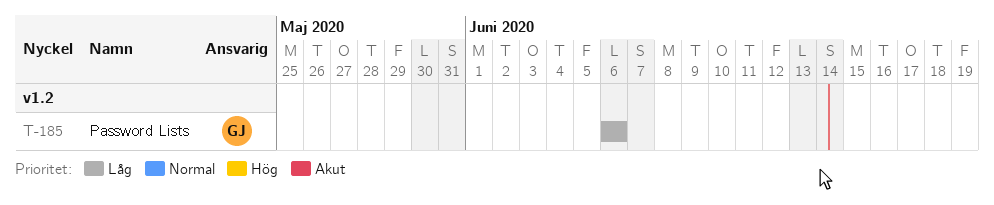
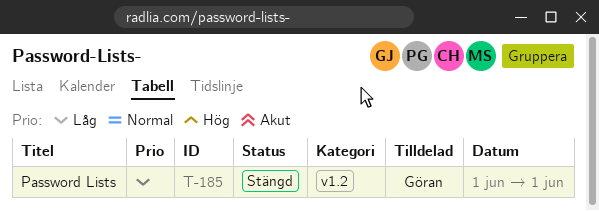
T-185, start: Jun 6 -> Jun 1
T-185, due: Jun 6 -> Jun 1

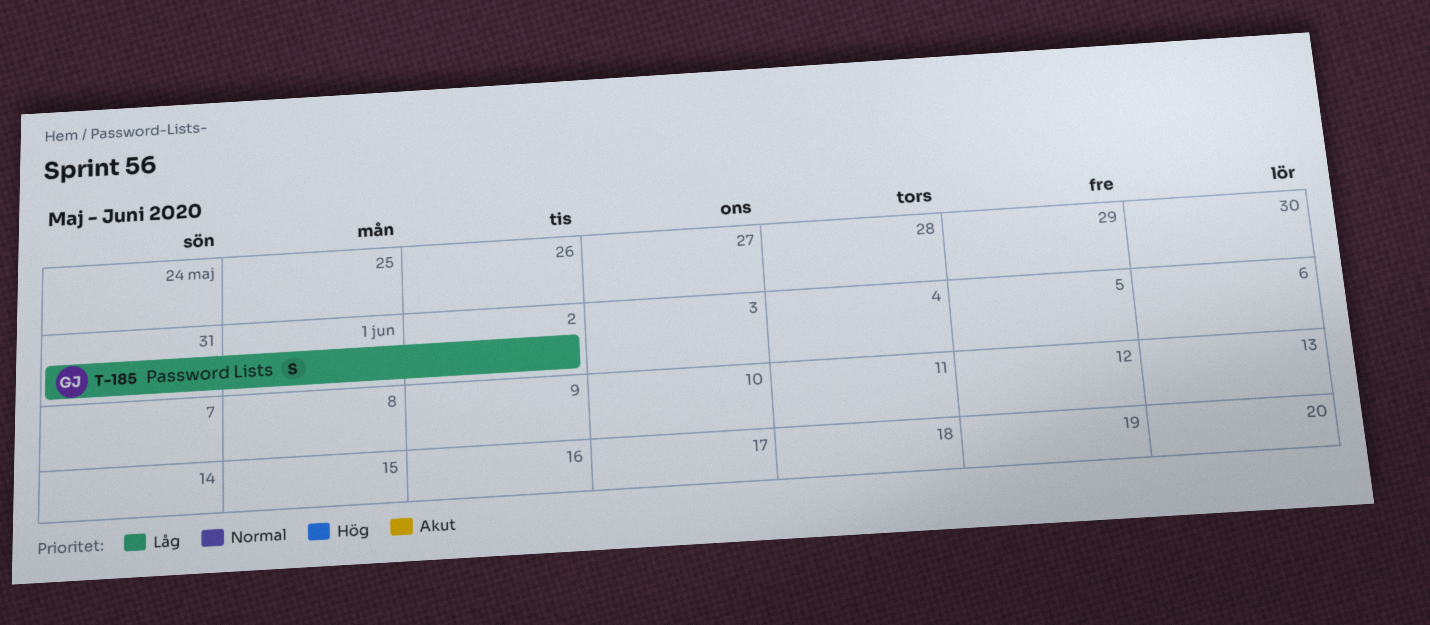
T-185, start: Jun 1 -> May 31
T-185, due: Jun 1 -> Jun 2

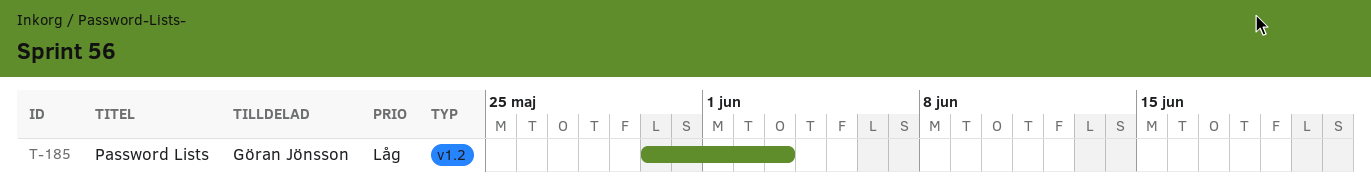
T-185, start: May 31 -> May 30
T-185, due: Jun 2 -> Jun 3

